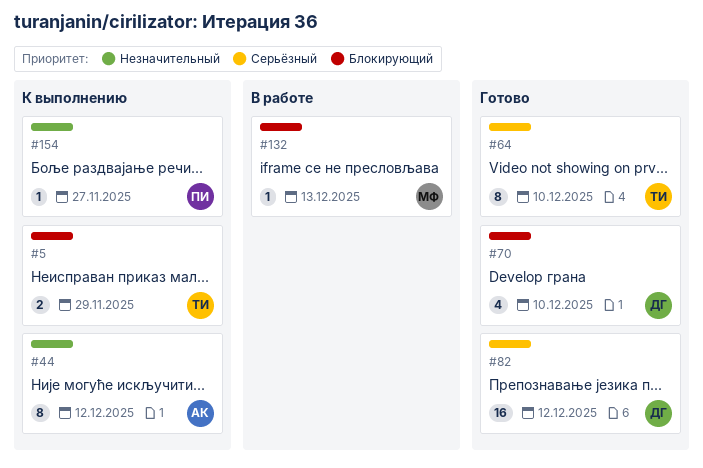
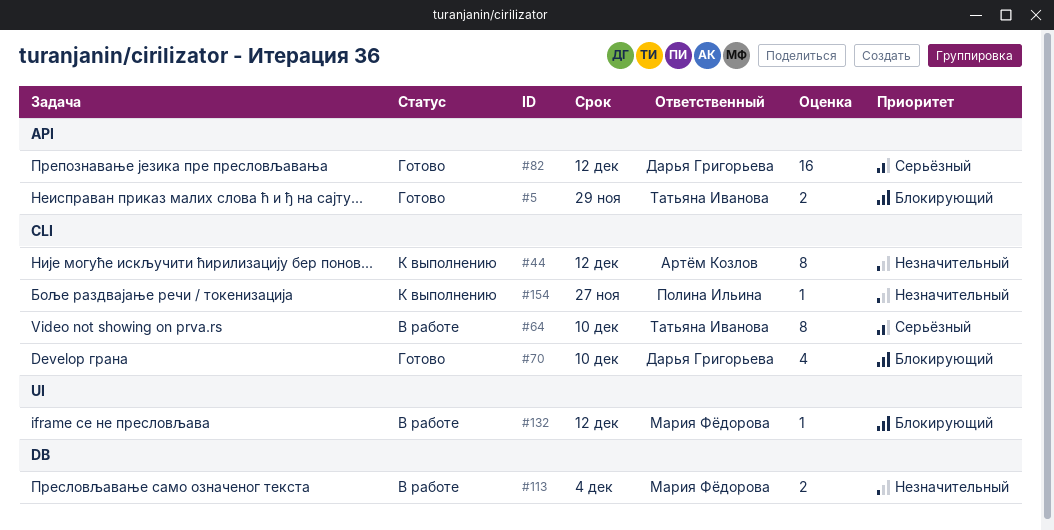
#5, status: К выполнению -> Готово
#64, status: Готово -> В работе
#113: none -> present
#132, due: Dec 13 -> Dec 12

